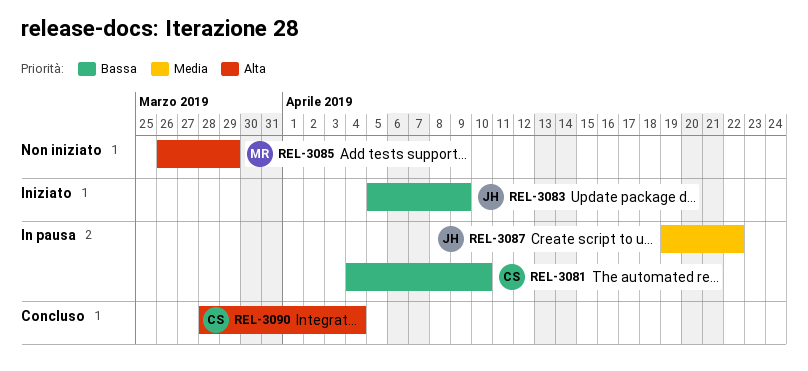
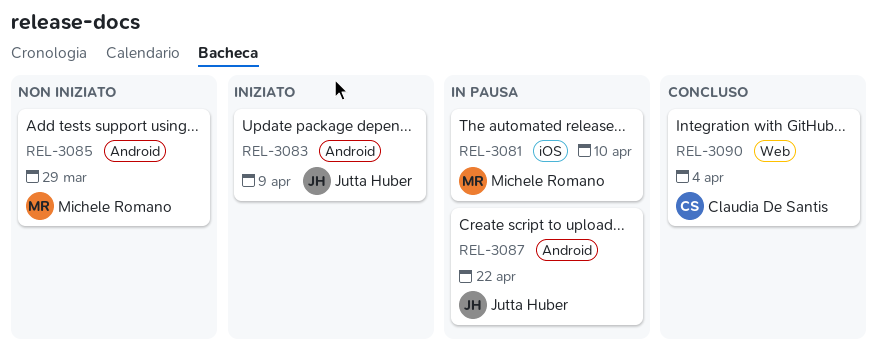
REL-3081, owner: Claudia De Santis -> Michele Romano

